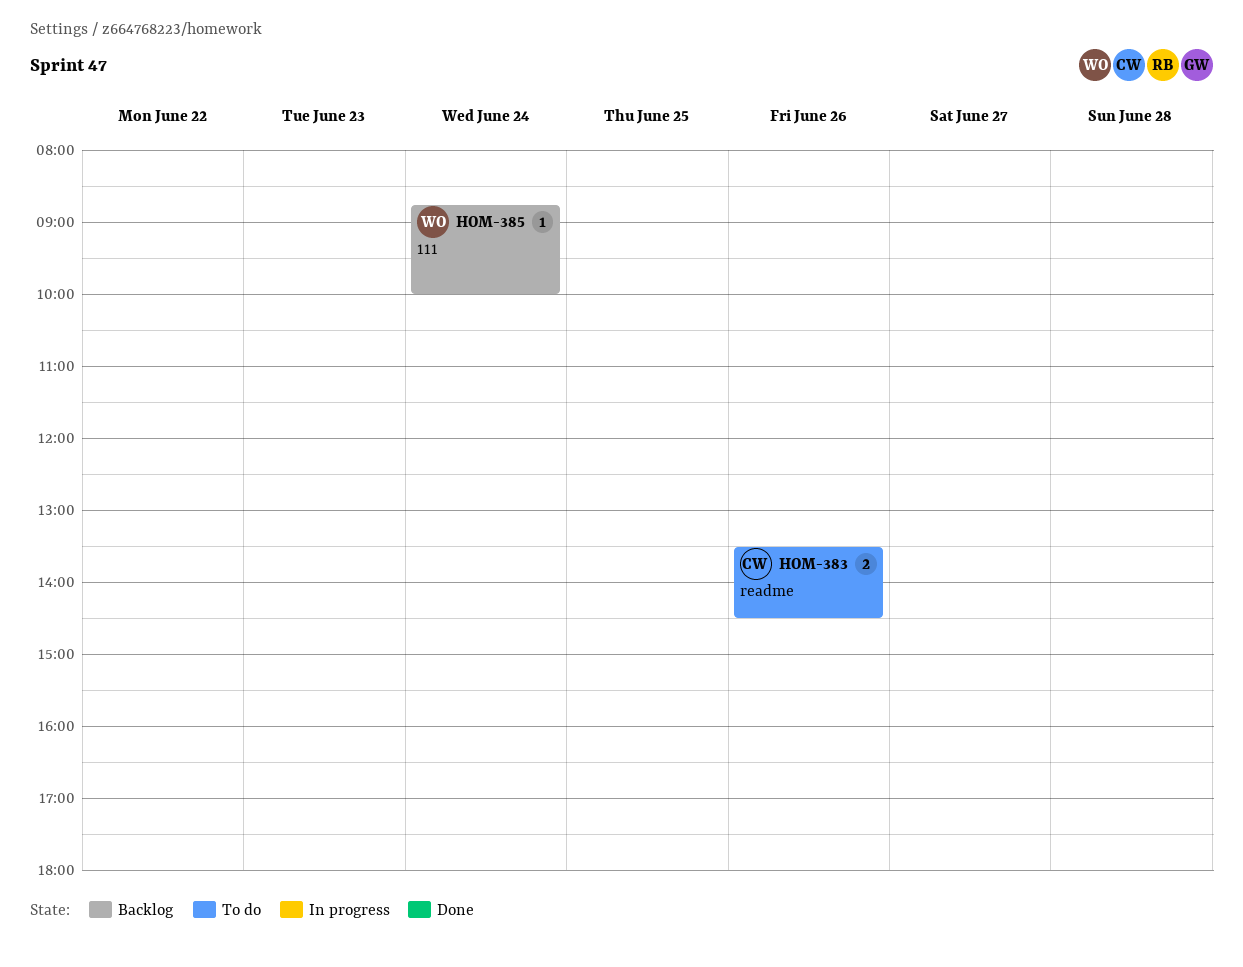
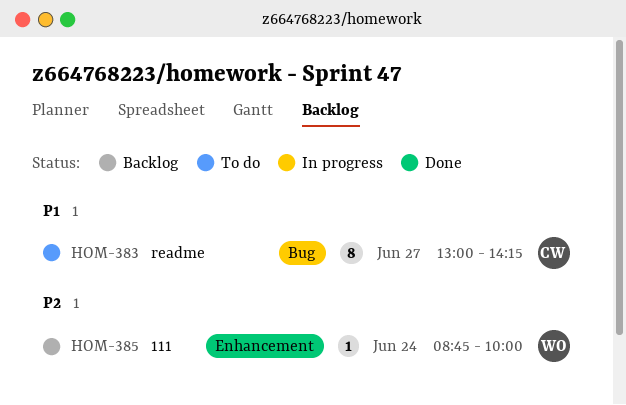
HOM-383, estimate: 2 -> 8
HOM-383, day: Jun 26 -> Jun 27
HOM-383, begins: 13:30 -> 13:00
HOM-383, ends: 14:30 -> 14:15

